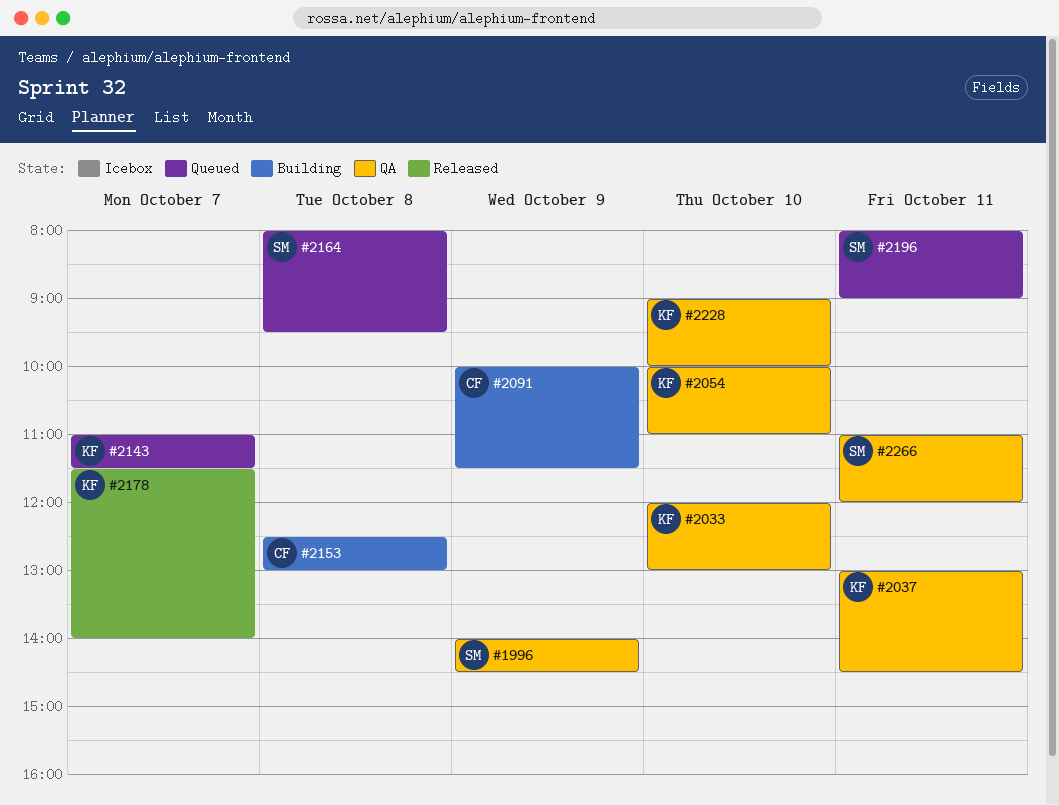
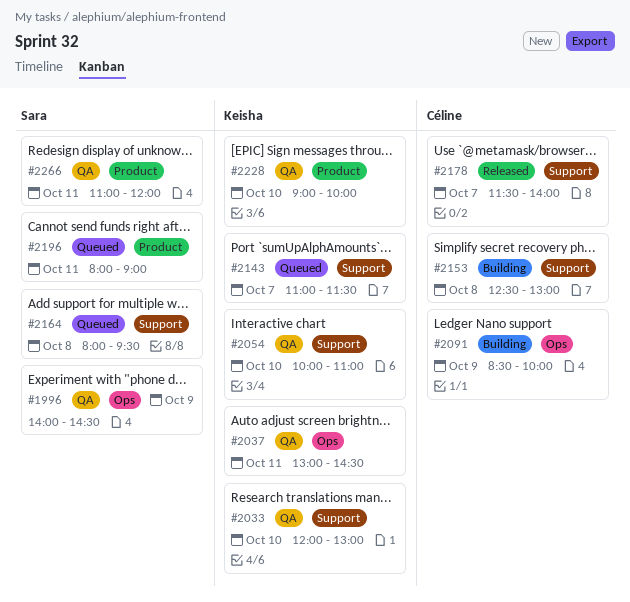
#2091, begins: 10:00 -> 08:30
#2091, ends: 11:30 -> 10:00
#2178, owner: Keisha -> Céline

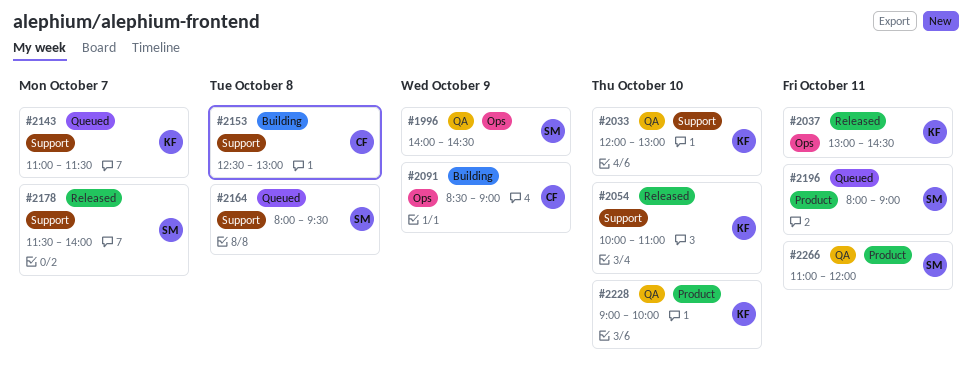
#2037, status: QA -> Released
#2054, status: QA -> Released
#2091, ends: 10:00 -> 09:00
#2178, owner: Céline -> Sara

